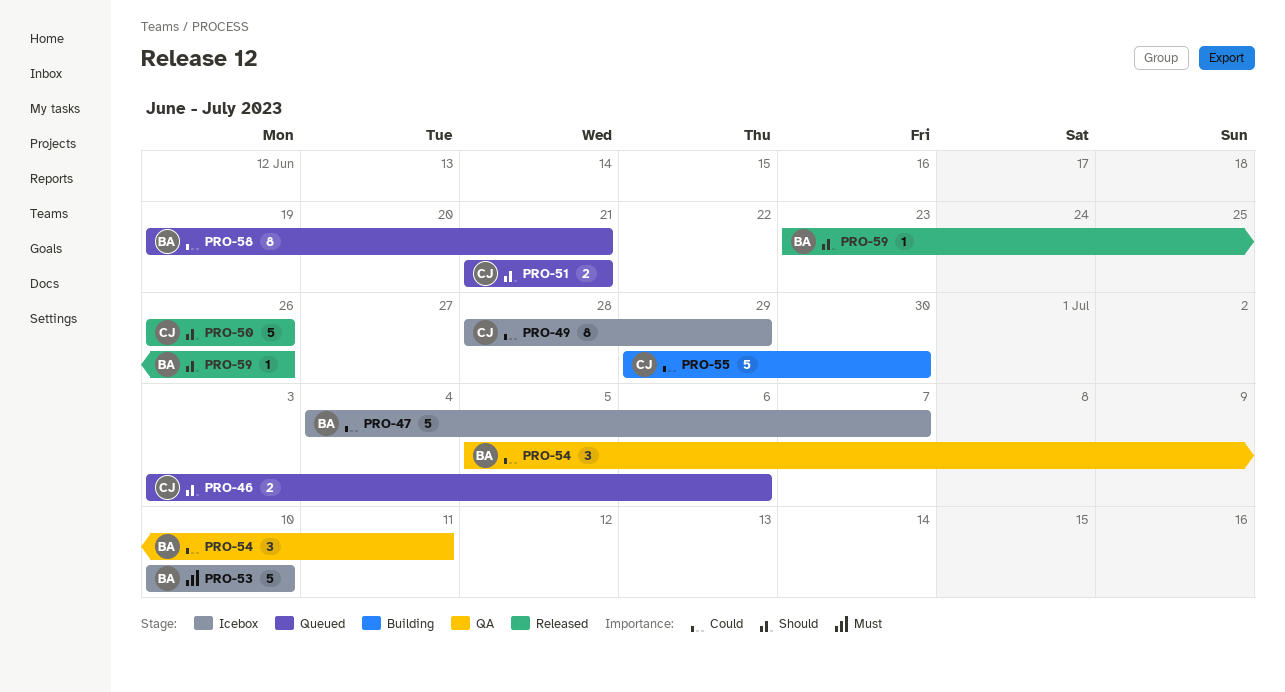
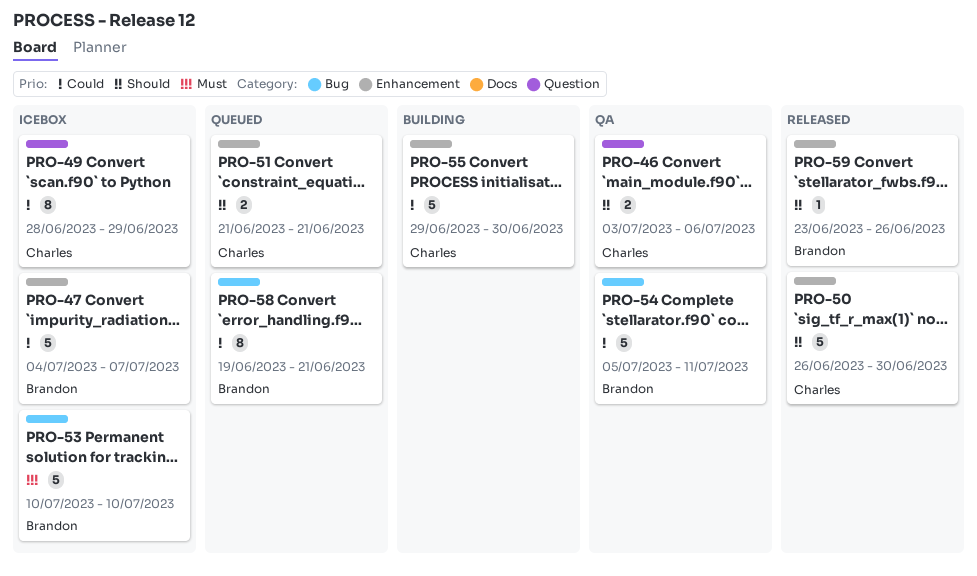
PRO-46, status: Queued -> QA
PRO-50, due: Jun 26 -> Jun 30
PRO-54, estimate: 3 -> 5

